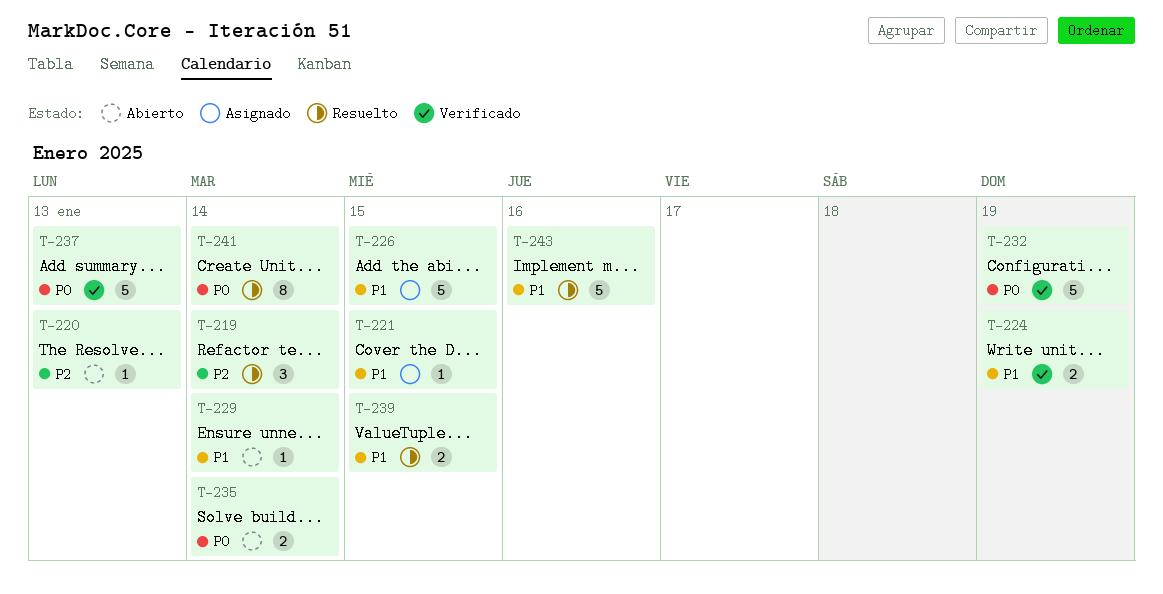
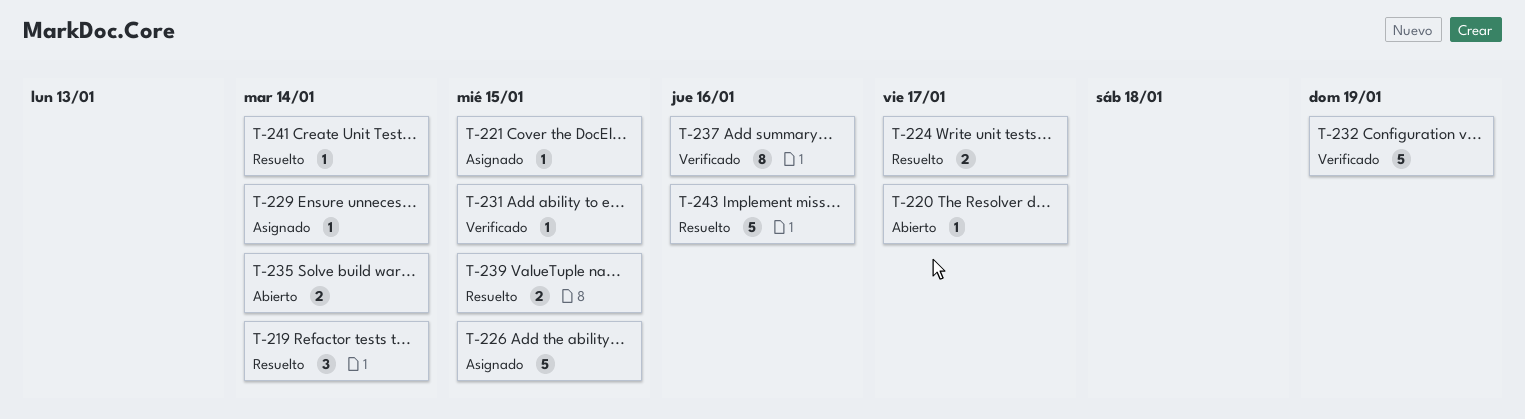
T-220, due: Jan 13 -> Jan 17
T-224, status: Verificado -> Resuelto
T-224, due: Jan 19 -> Jan 17
T-229, status: Abierto -> Asignado
T-231: none -> present
T-237, estimate: 5 -> 8
T-237, due: Jan 13 -> Jan 16
T-241, estimate: 8 -> 1

